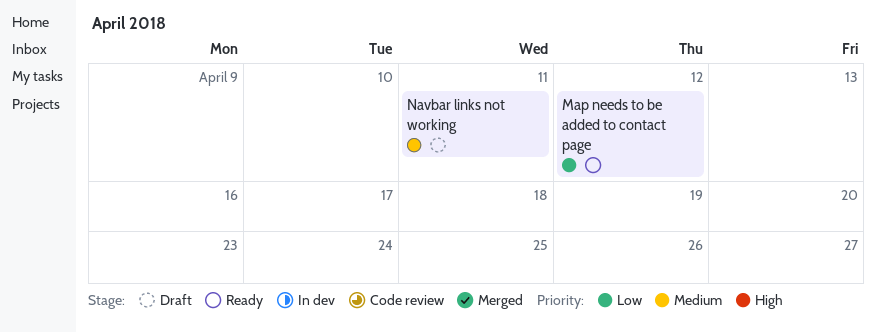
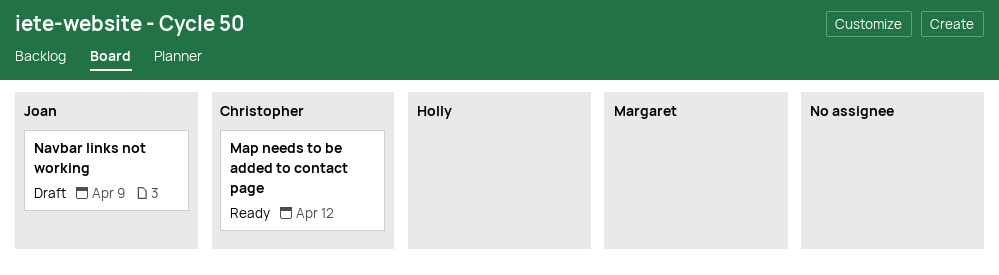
Navbar links not working, due: Apr 11 -> Apr 9

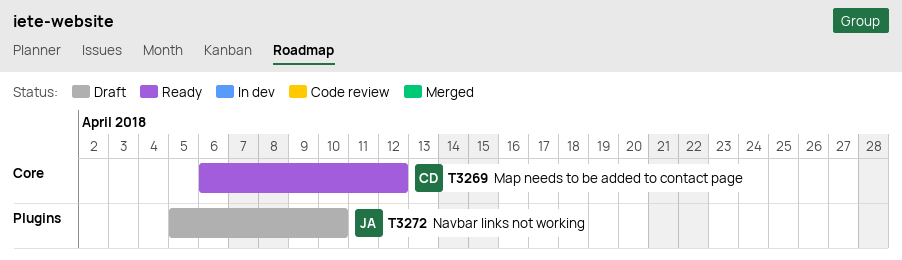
Navbar links not working, due: Apr 9 -> Apr 10

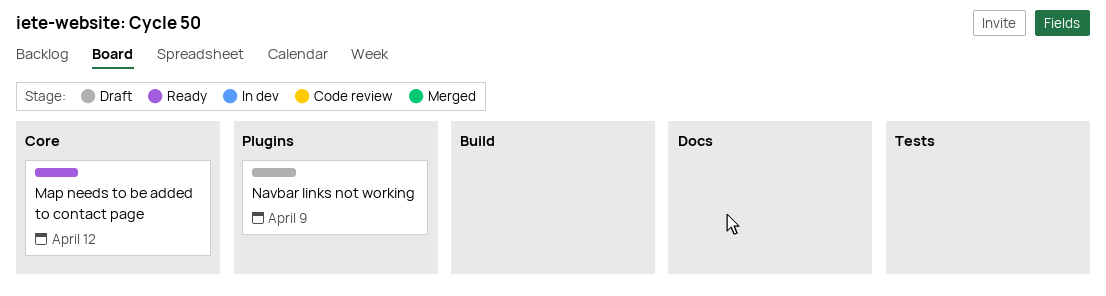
Navbar links not working, due: Apr 10 -> Apr 9

